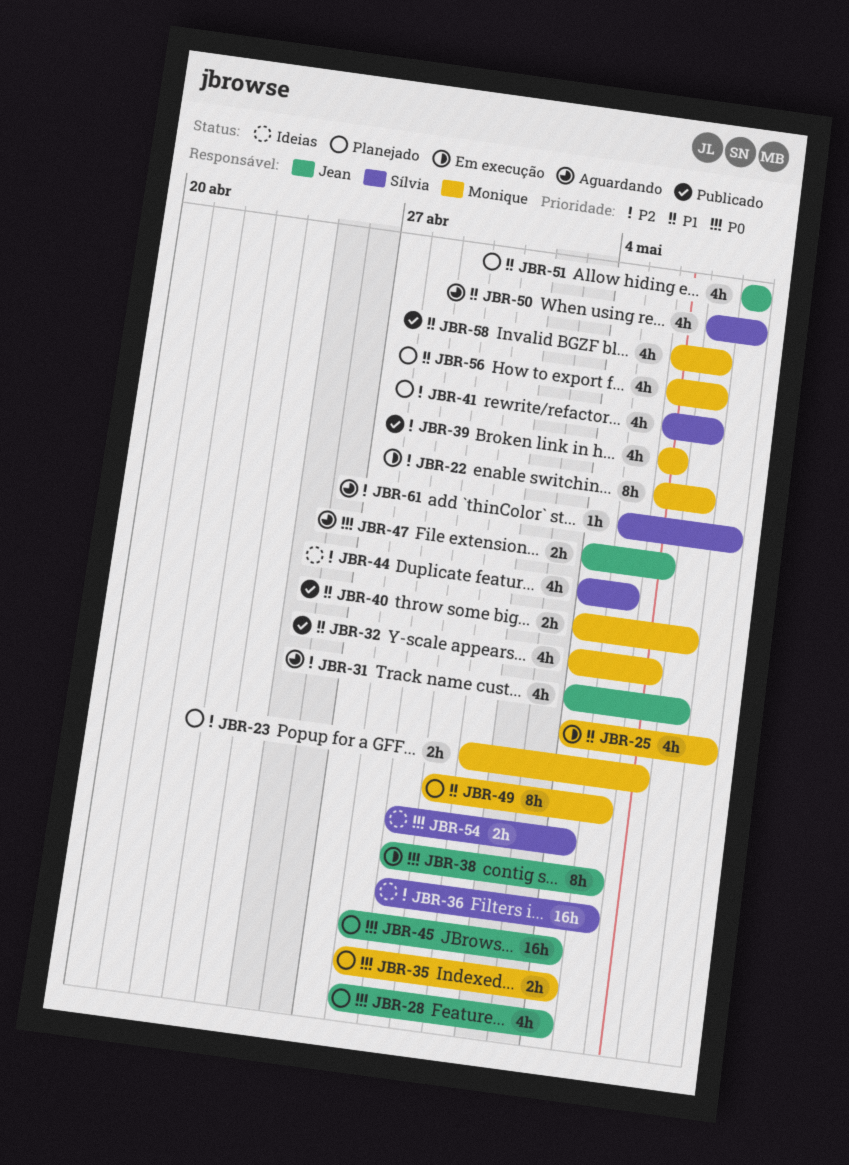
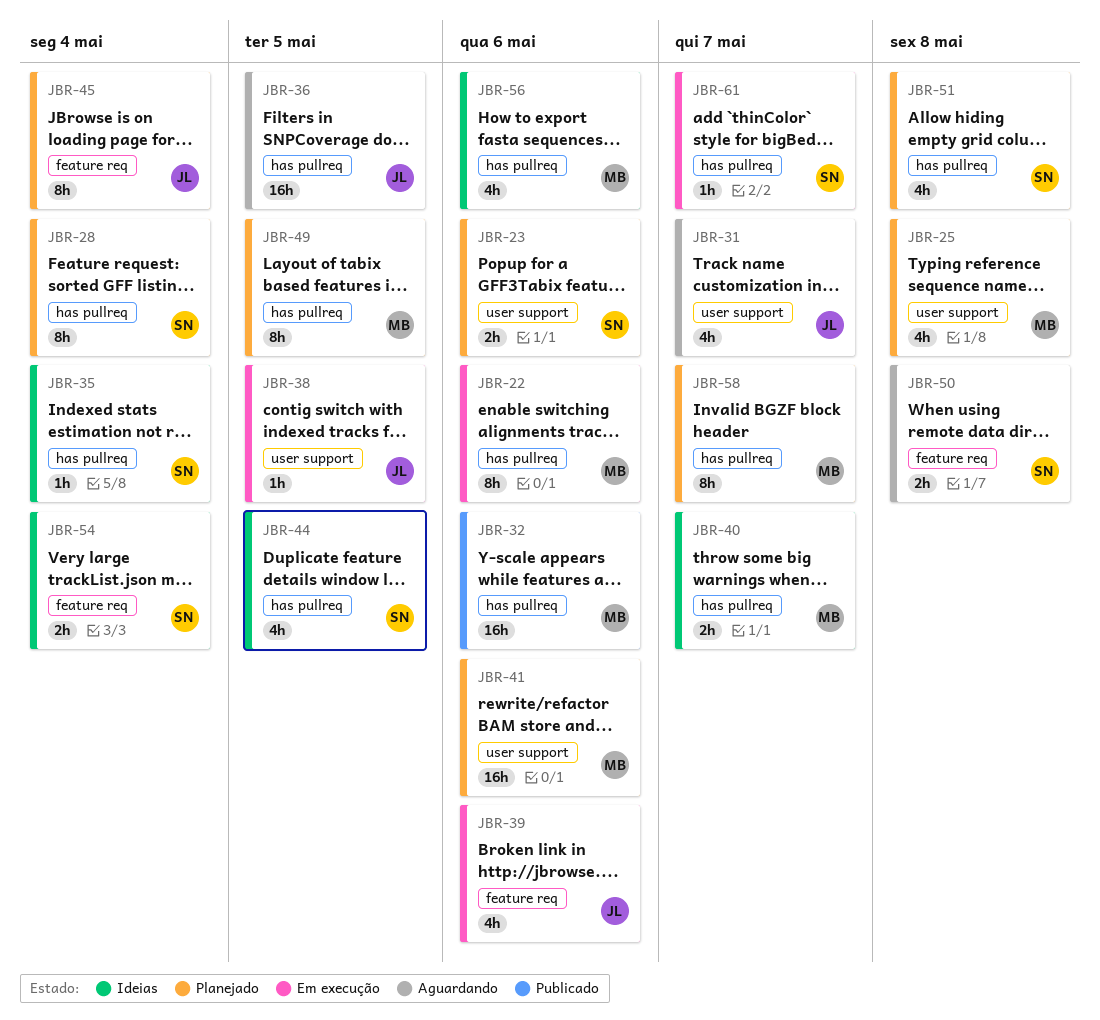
JBR-22, due: May 7 -> May 6
JBR-23, owner: Monique -> Sílvia
JBR-25, status: Em execução -> Planejado
JBR-28, owner: Jean -> Sílvia
JBR-28, estimate: 4h -> 8h
JBR-32, estimate: 4h -> 16h
JBR-35, status: Planejado -> Ideias
JBR-35, owner: Monique -> Sílvia
JBR-35, estimate: 2h -> 1h
JBR-36, status: Ideias -> Aguardando
JBR-36, owner: Sílvia -> Jean
JBR-38, estimate: 8h -> 1h
JBR-39, status: Publicado -> Em execução
JBR-39, owner: Monique -> Jean
JBR-40, status: Publicado -> Ideias
JBR-41, owner: Sílvia -> Monique
JBR-41, estimate: 4h -> 16h
JBR-41, due: May 7 -> May 6
JBR-45, estimate: 16h -> 8h
JBR-47: present -> none
JBR-50, estimate: 4h -> 2h
JBR-51, owner: Jean -> Sílvia
JBR-56, status: Planejado -> Ideias
JBR-56, due: May 7 -> May 6
JBR-58, status: Publicado -> Planejado
JBR-58, estimate: 4h -> 8h
JBR-61, status: Aguardando -> Em execução
JBR-61, due: May 8 -> May 7

